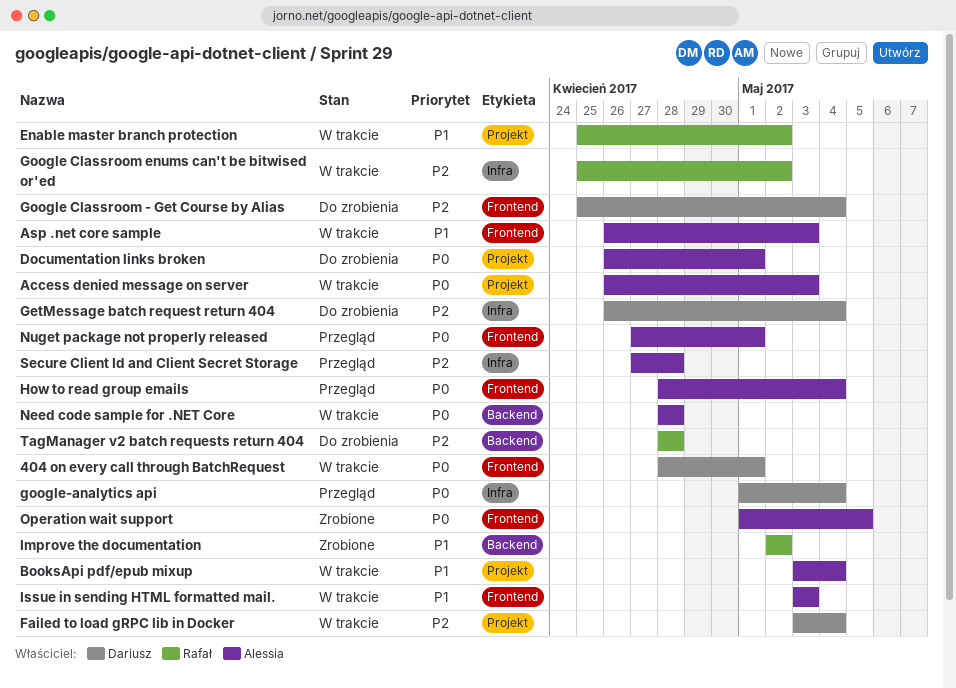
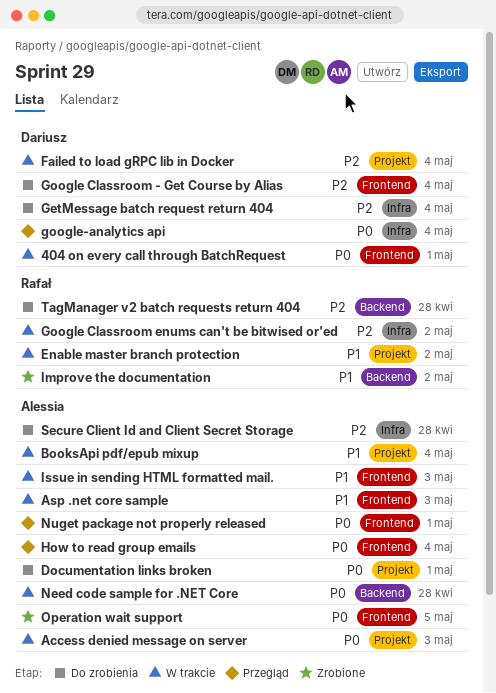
Secure Client Id and Client Secret Storage, status: Przegląd -> Do zrobienia

